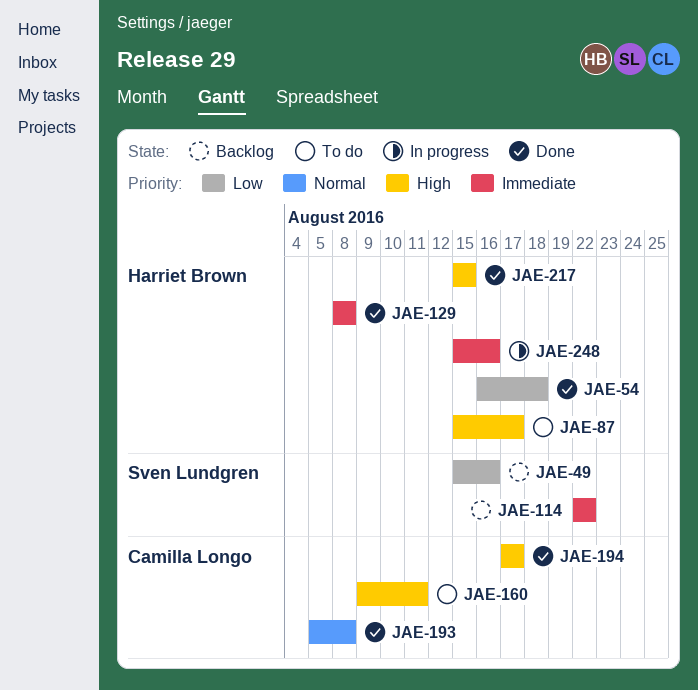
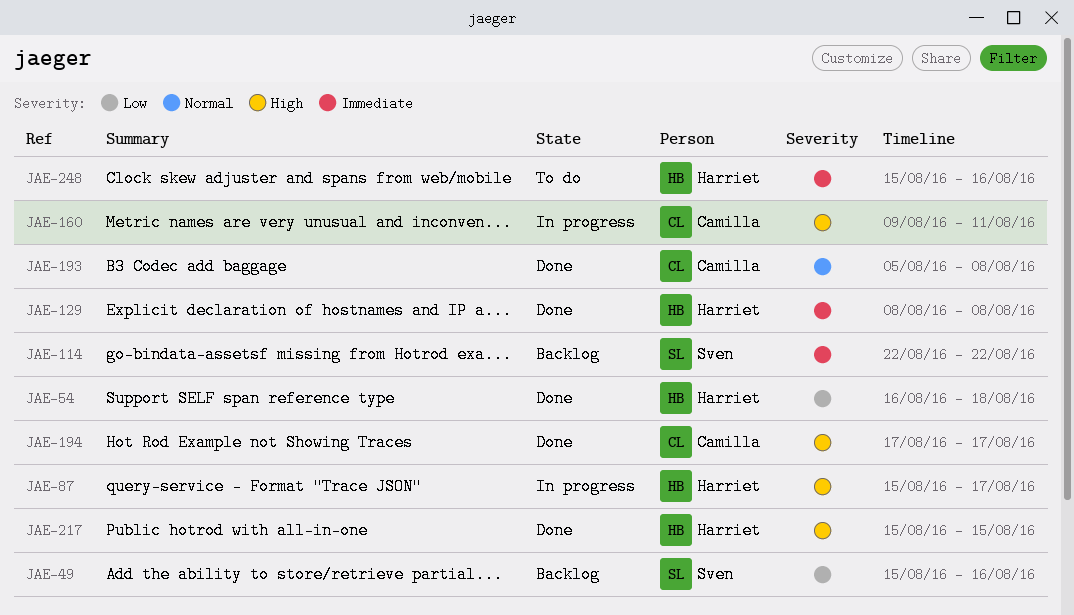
JAE-87, status: To do -> In progress
JAE-160, status: To do -> In progress
JAE-248, status: In progress -> To do

